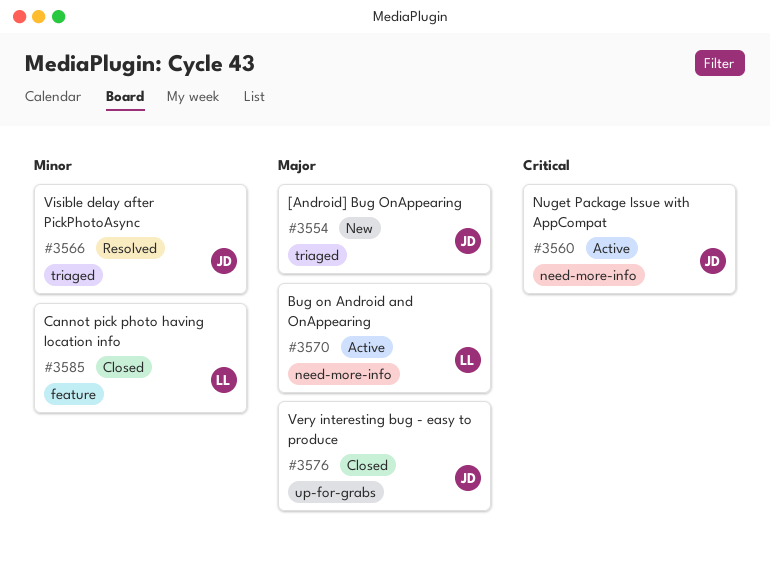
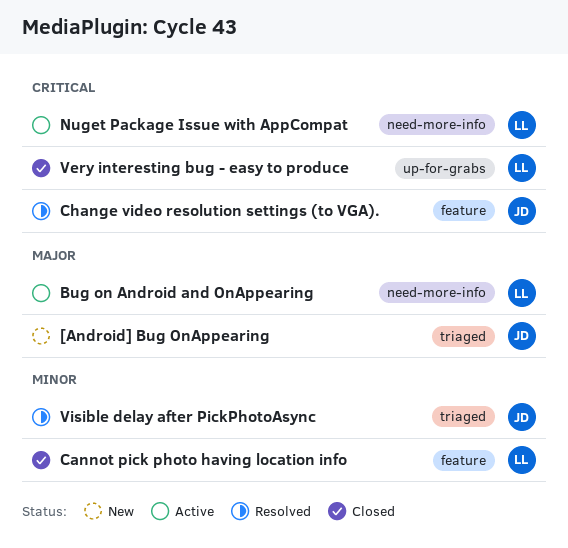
Change video resolution settings (to VGA).: none -> present
Nuget Package Issue with AppCompat, owner: JD -> LL
Very interesting bug - easy to produce, owner: JD -> LL
Very interesting bug - easy to produce, priority: Major -> Critical

